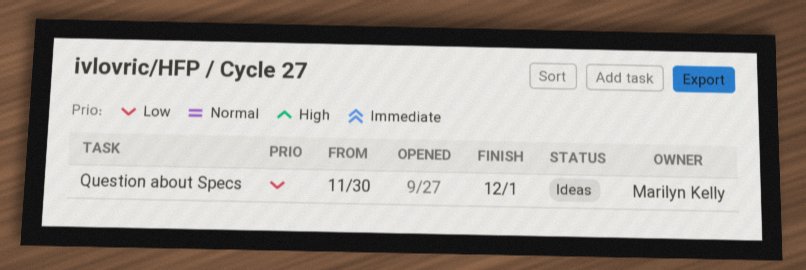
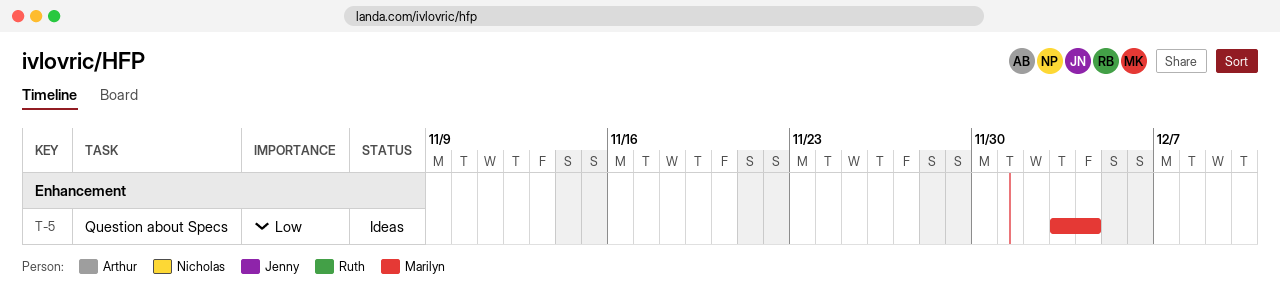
Question about Specs, start: Nov 30 -> Dec 3
Question about Specs, due: Dec 1 -> Dec 4

